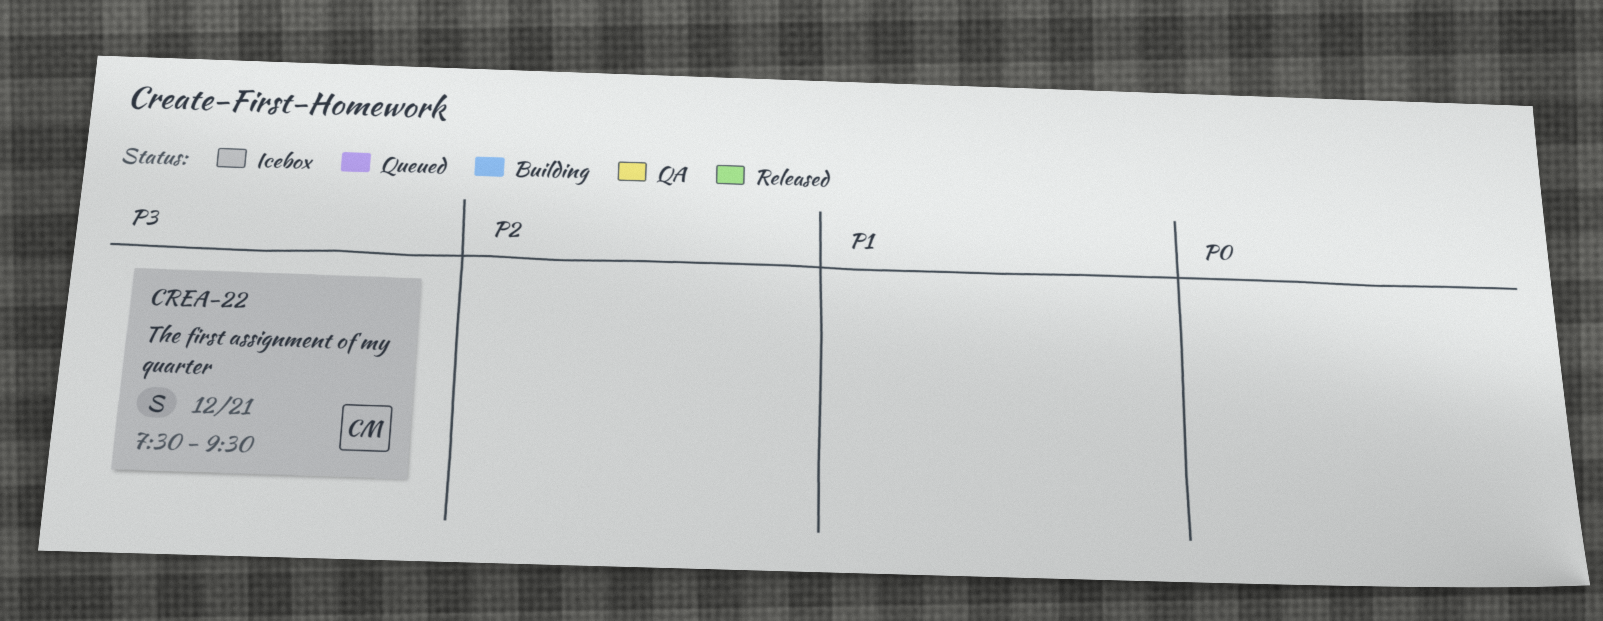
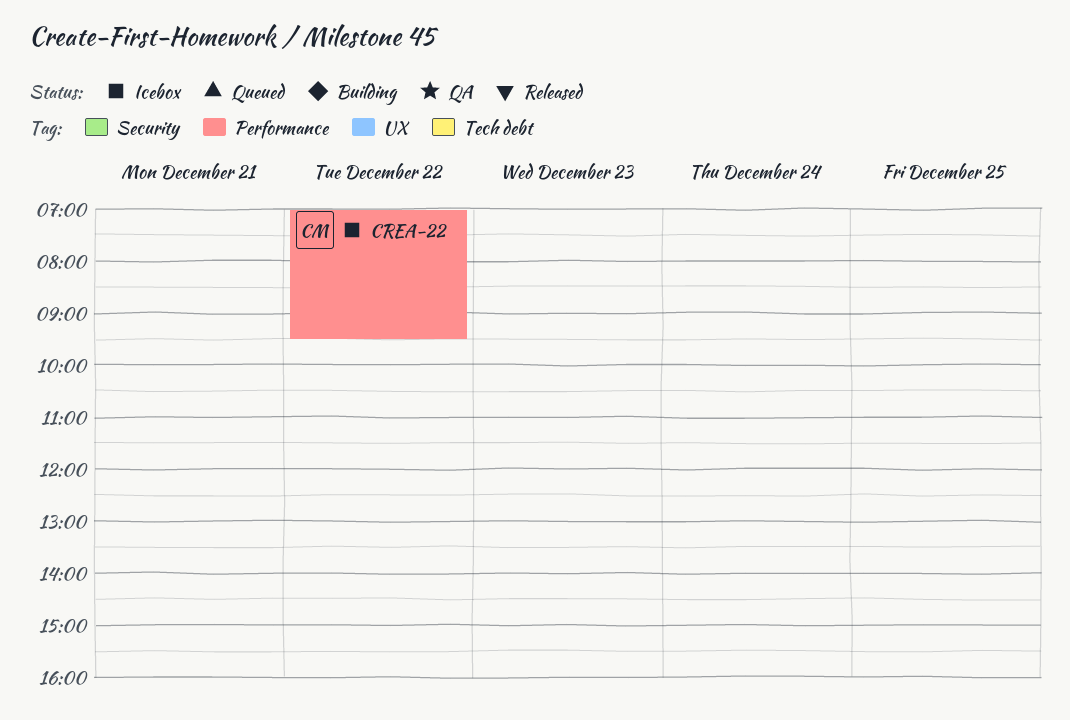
CREA-22, day: Dec 21 -> Dec 22
CREA-22, begins: 07:30 -> 07:00

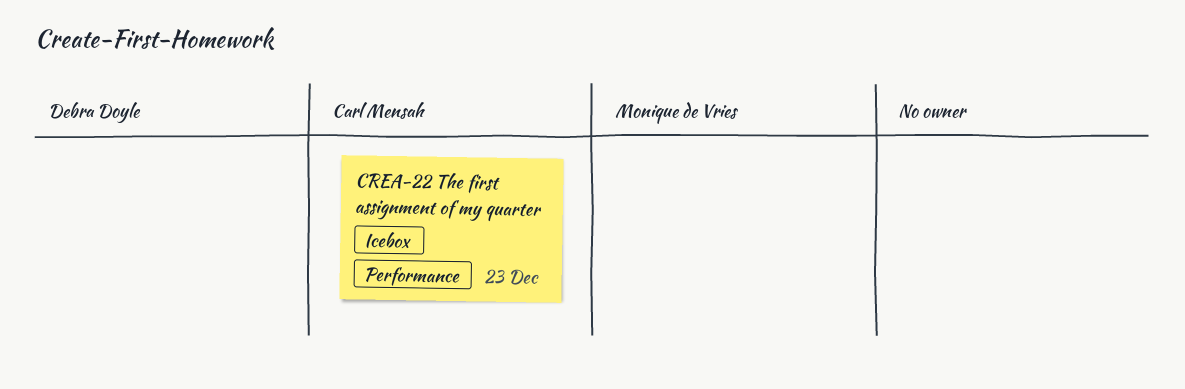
CREA-22, day: Dec 22 -> Dec 23

